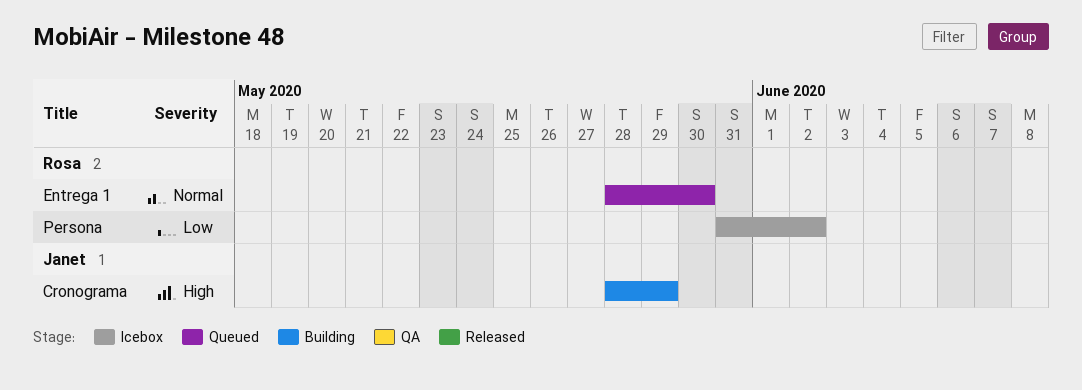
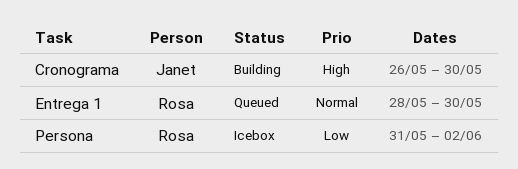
Cronograma, start: May 28 -> May 26
Cronograma, due: May 29 -> May 30

